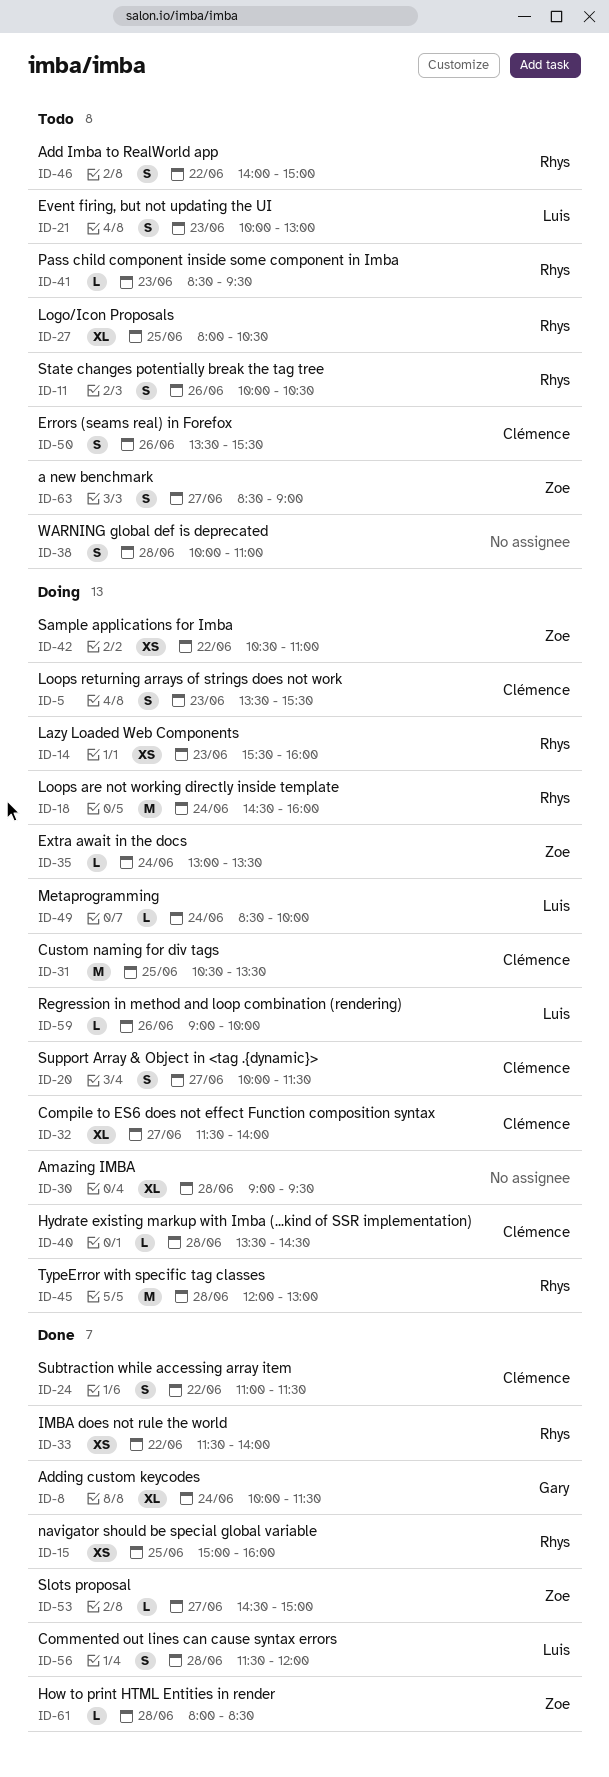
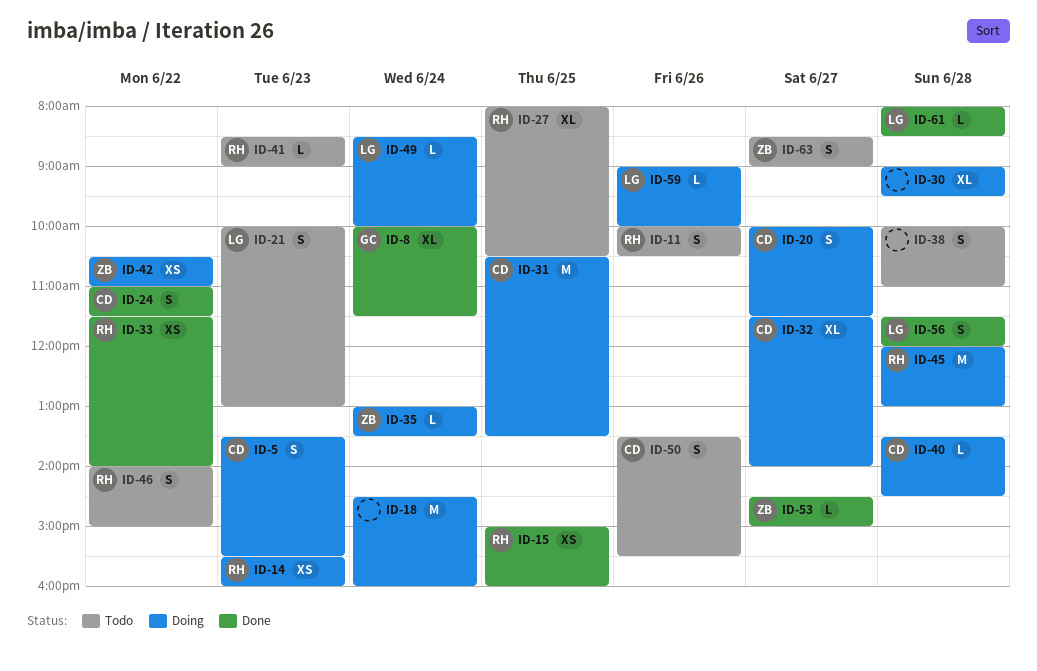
ID-18, owner: Rhys -> none
ID-41, ends: 09:30 -> 09:00
ID-61, owner: Zoe -> Luis

